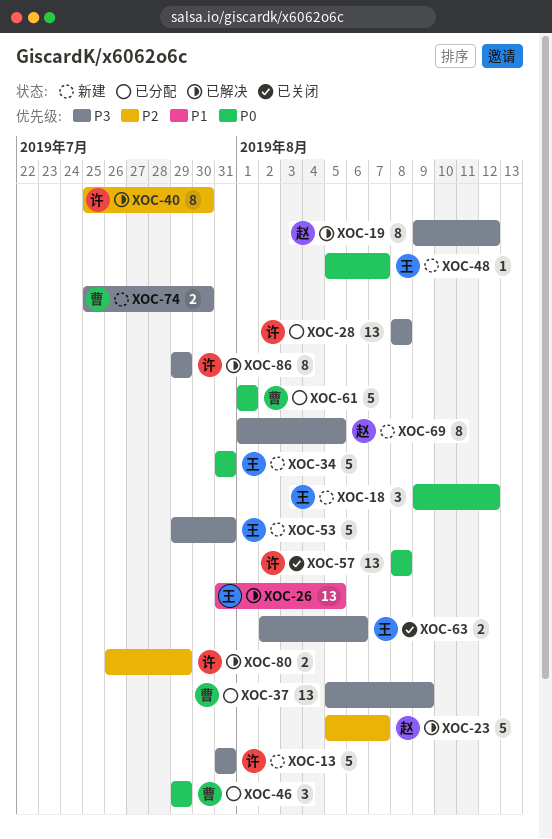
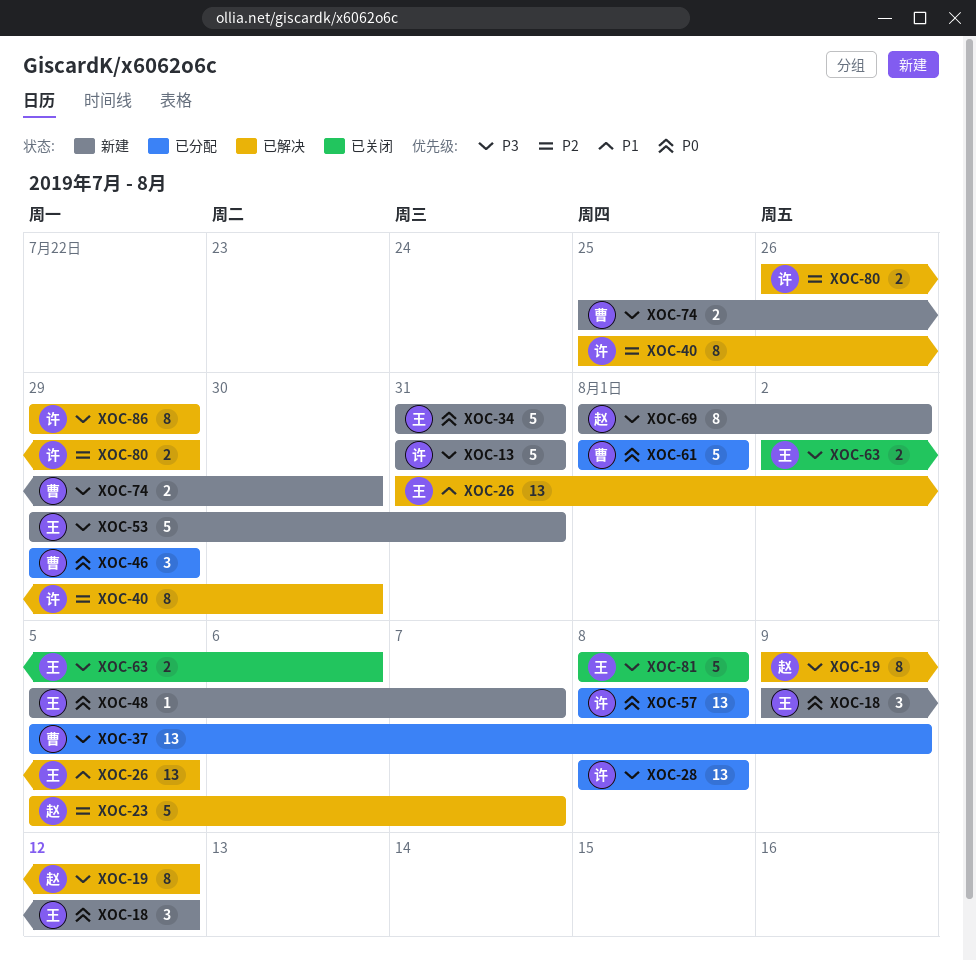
XOC-57, status: 已关闭 -> 已分配
XOC-69, due: Aug 5 -> Aug 2
XOC-81: none -> present

